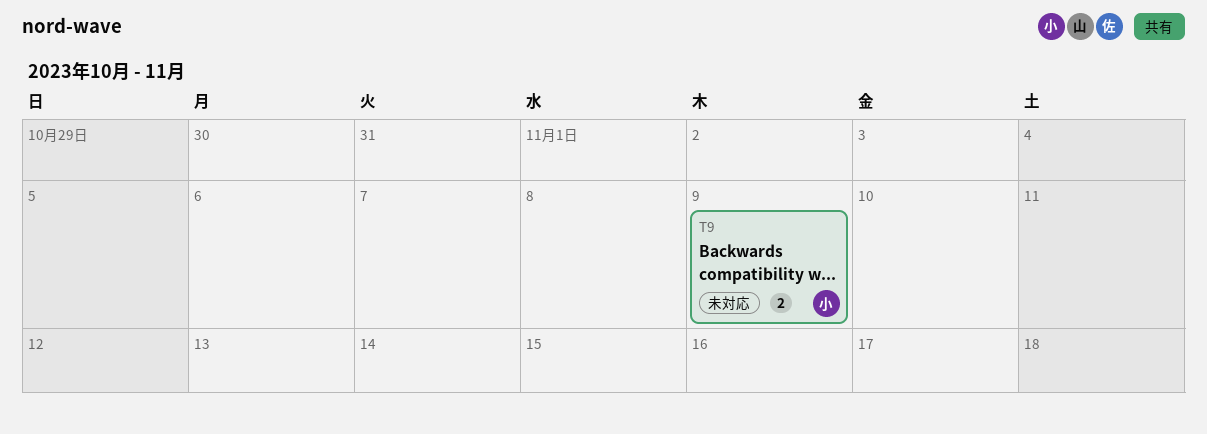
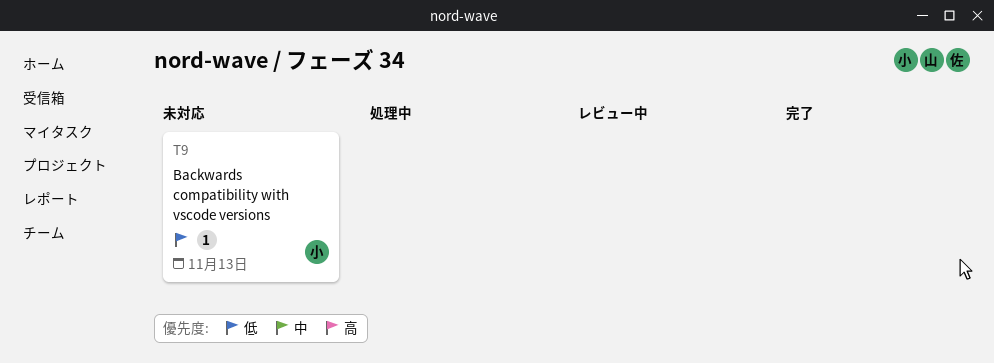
T9, estimate: 2 -> 1
T9, due: Nov 9 -> Nov 13

